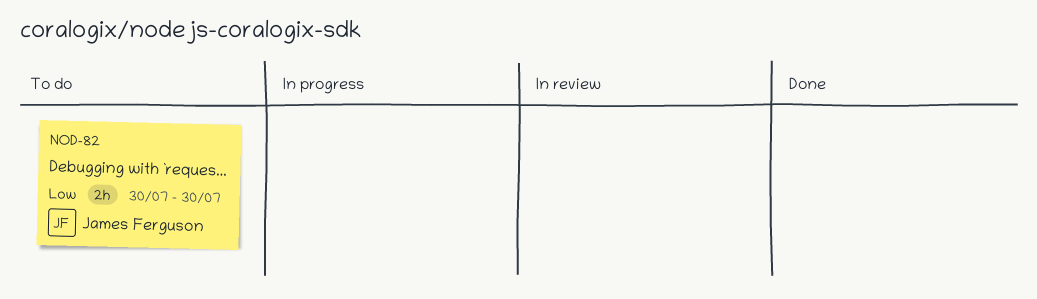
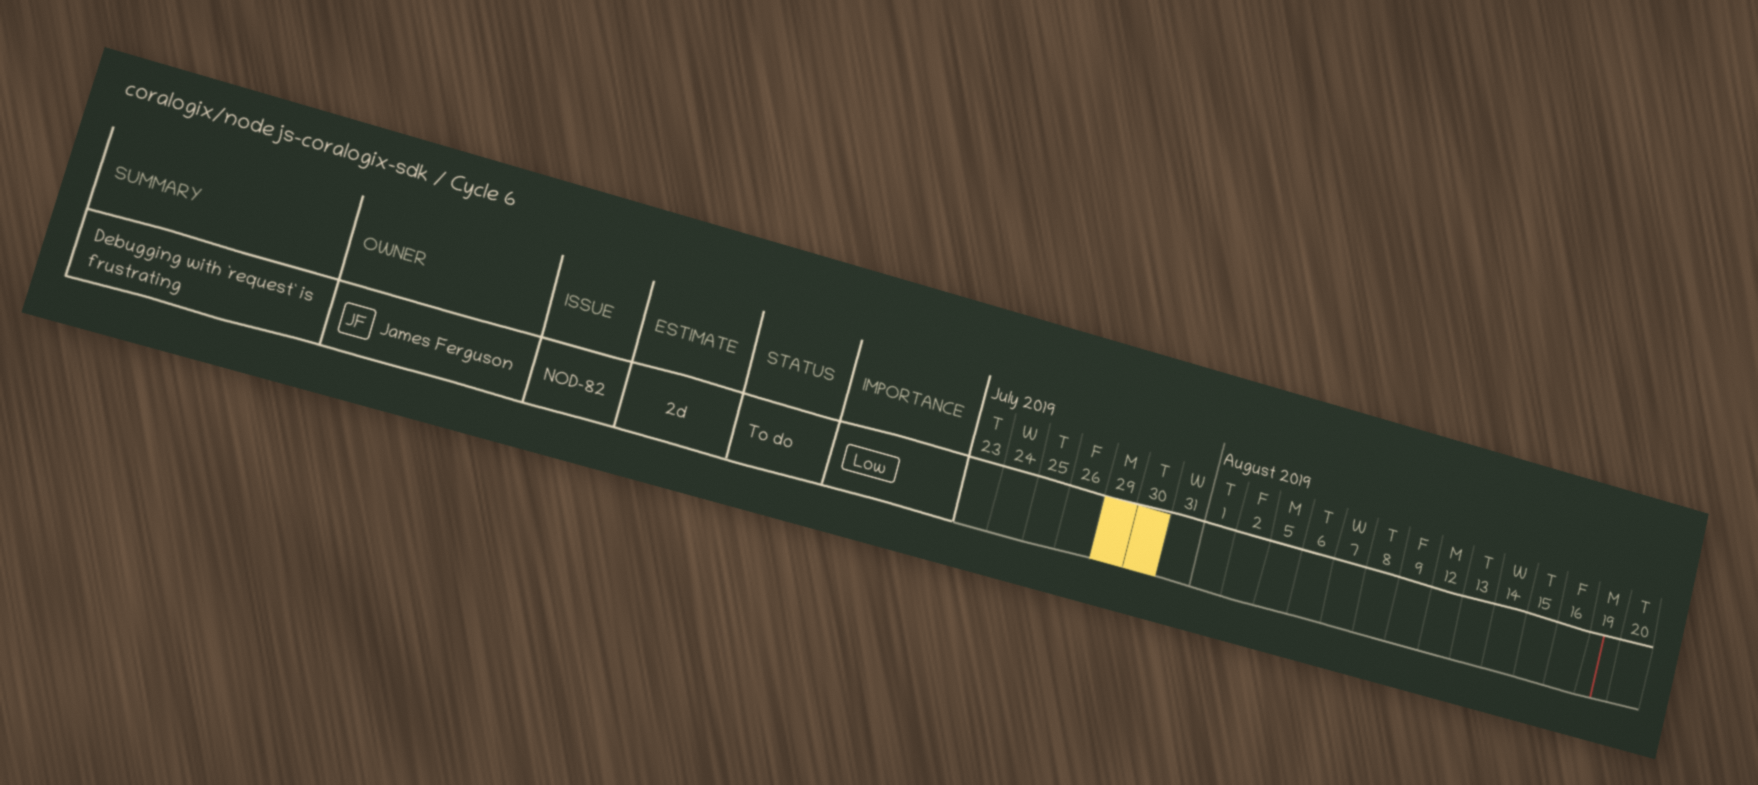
NOD-82, estimate: 2h -> 2d
NOD-82, start: Jul 30 -> Jul 29

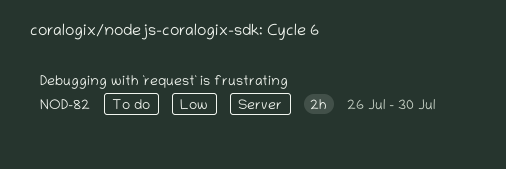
NOD-82, estimate: 2d -> 2h
NOD-82, start: Jul 29 -> Jul 26

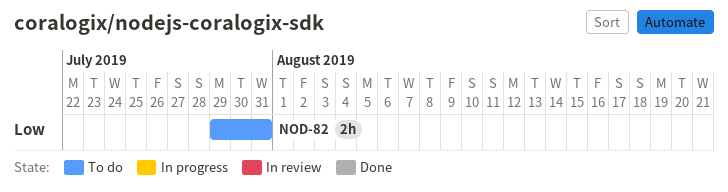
NOD-82, start: Jul 26 -> Jul 29
NOD-82, due: Jul 30 -> Jul 31

